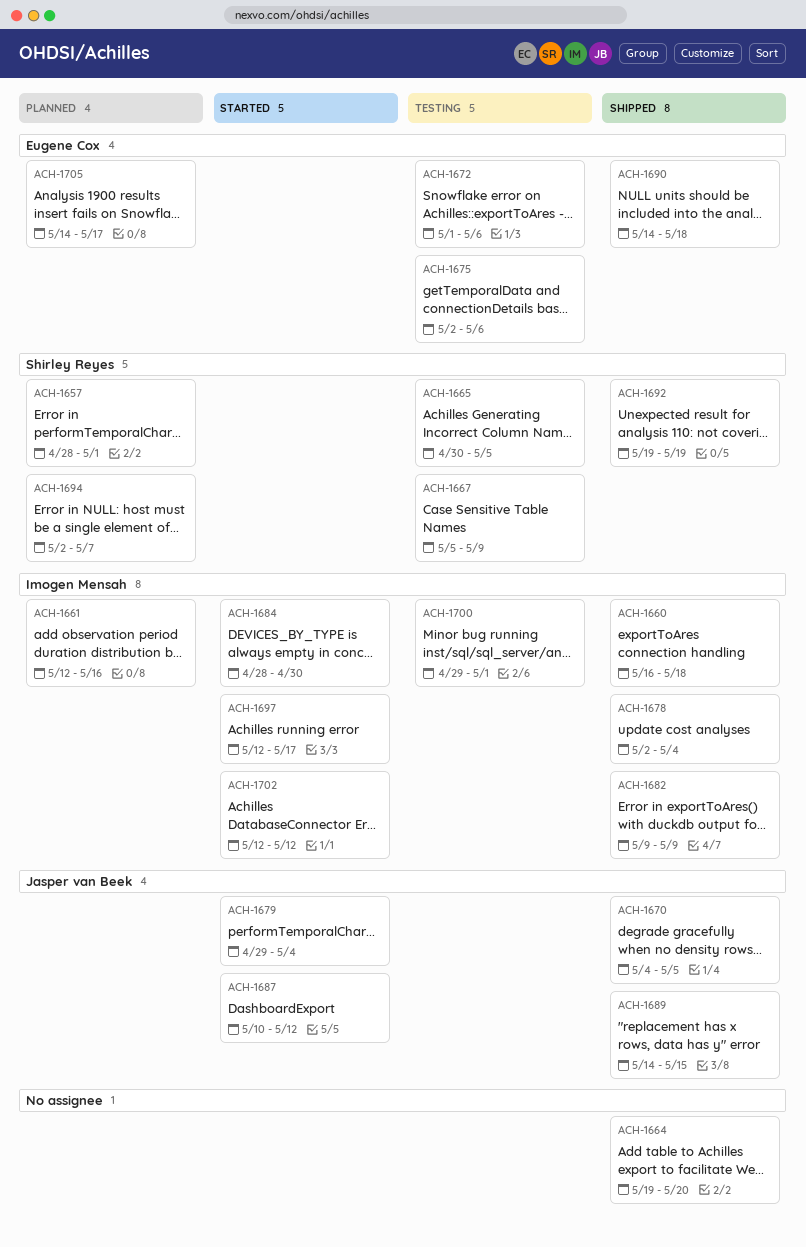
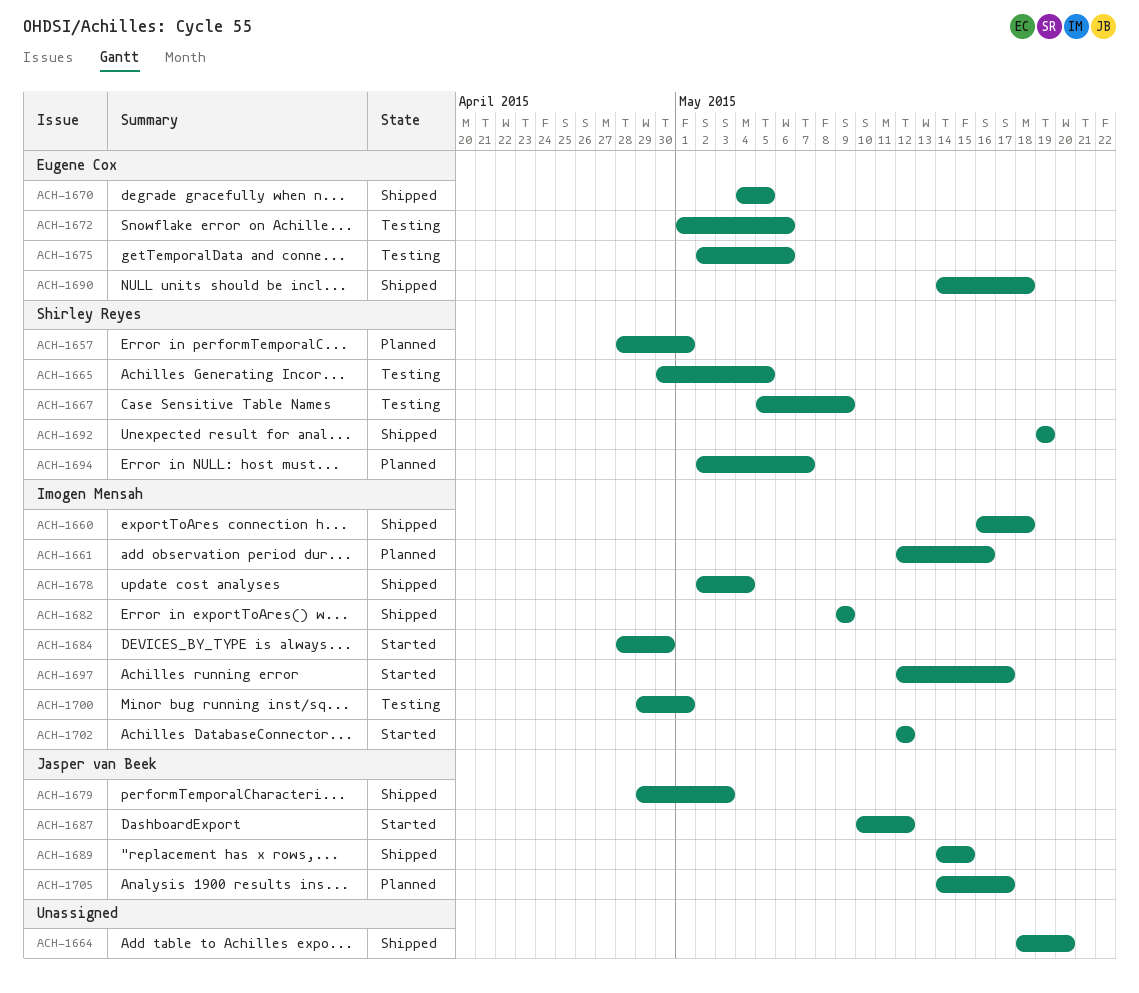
ACH-1664, start: May 19 -> May 18
ACH-1670, owner: Jasper van Beek -> Eugene Cox
ACH-1679, status: Started -> Shipped
ACH-1679, due: May 4 -> May 3
ACH-1705, owner: Eugene Cox -> Jasper van Beek

